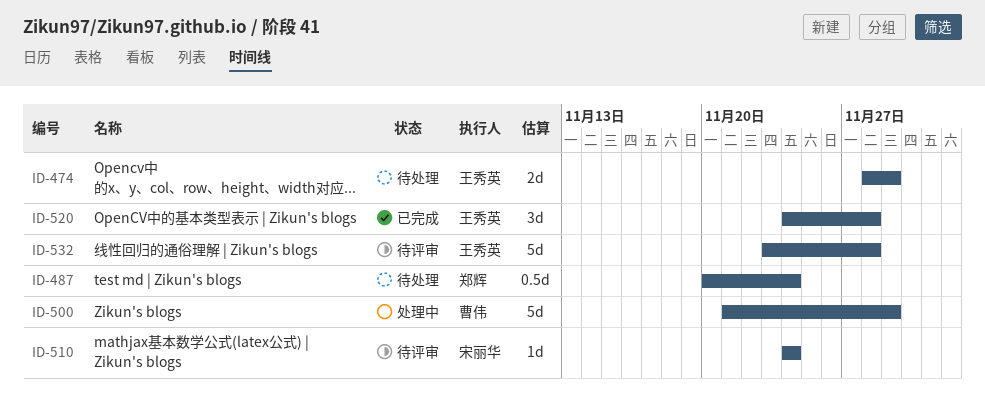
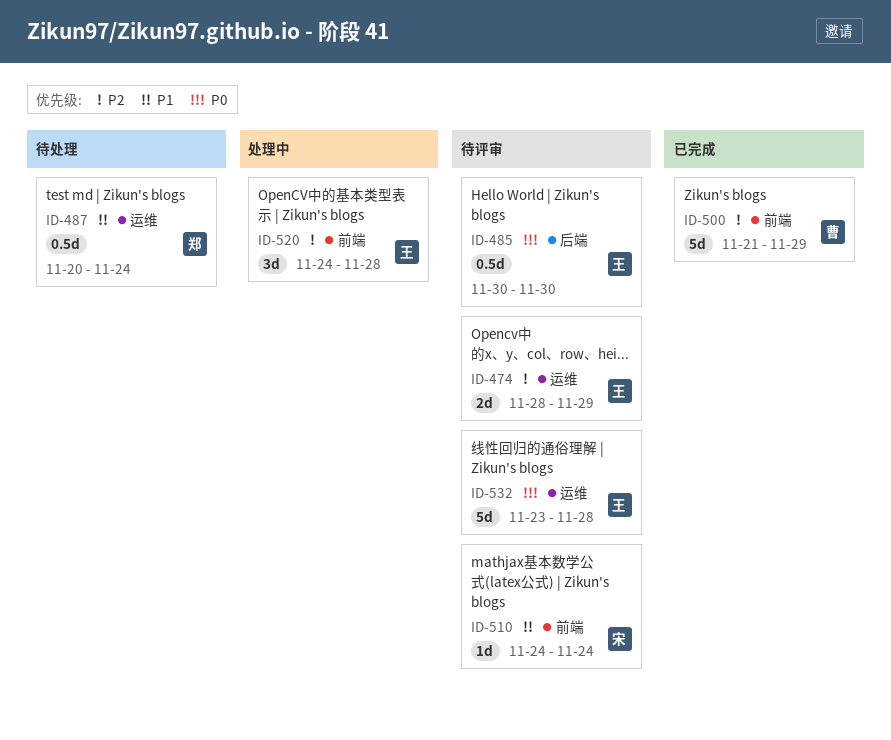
ID-474, status: 待处理 -> 待评审
ID-485: none -> present
ID-500, status: 处理中 -> 已完成
ID-520, status: 已完成 -> 处理中

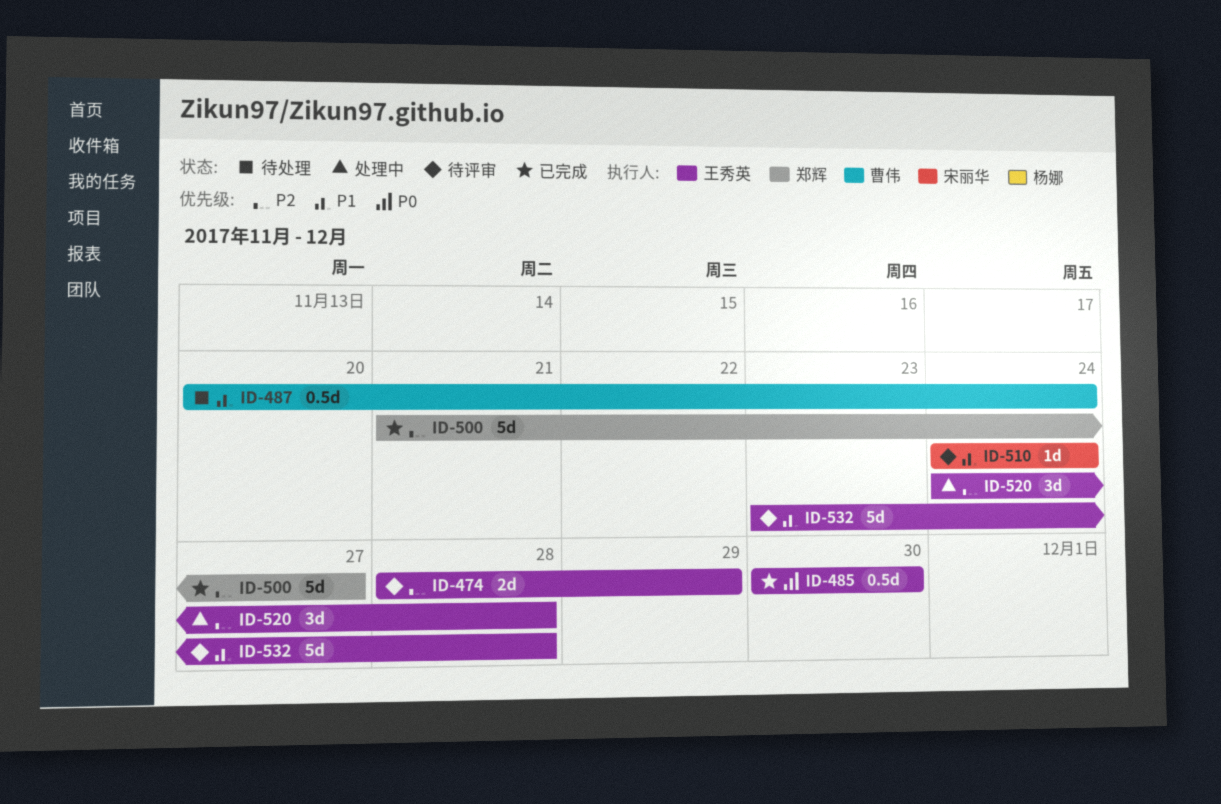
ID-485, status: 待评审 -> 已完成
ID-487, owner: 郑辉 -> 曹伟
ID-500, owner: 曹伟 -> 郑辉
ID-500, due: Nov 29 -> Nov 27
ID-532, priority: P0 -> P1

